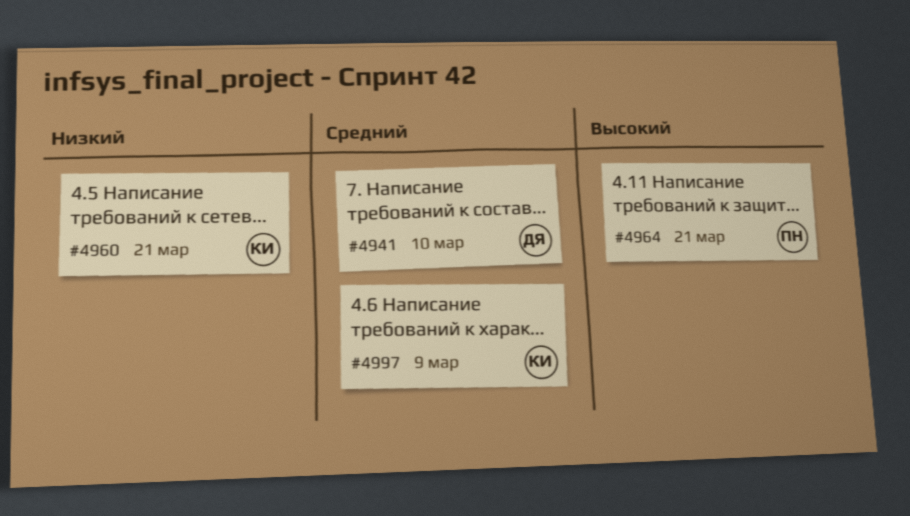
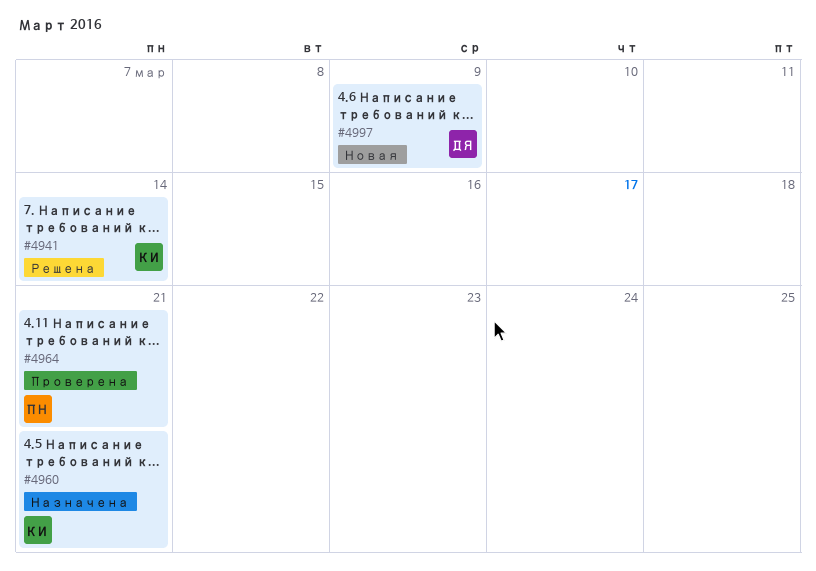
#4941, owner: ДЯ -> КИ
#4941, due: Mar 10 -> Mar 14
#4997, owner: КИ -> ДЯ

